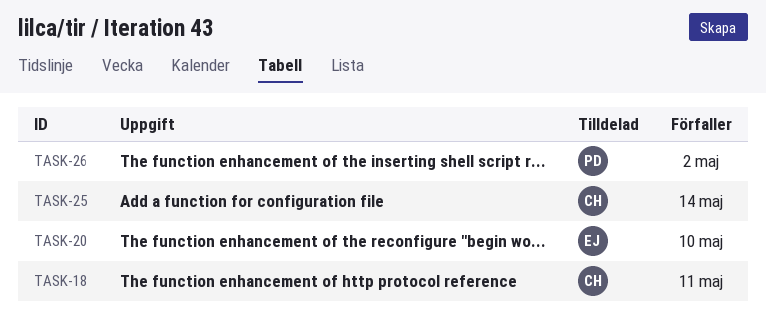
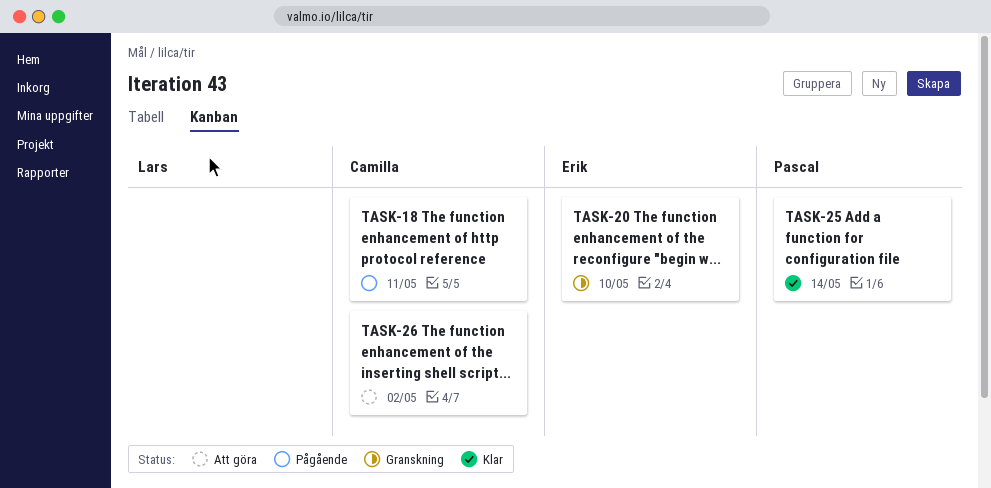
TASK-25, owner: Camilla -> Pascal
TASK-26, owner: Pascal -> Camilla

